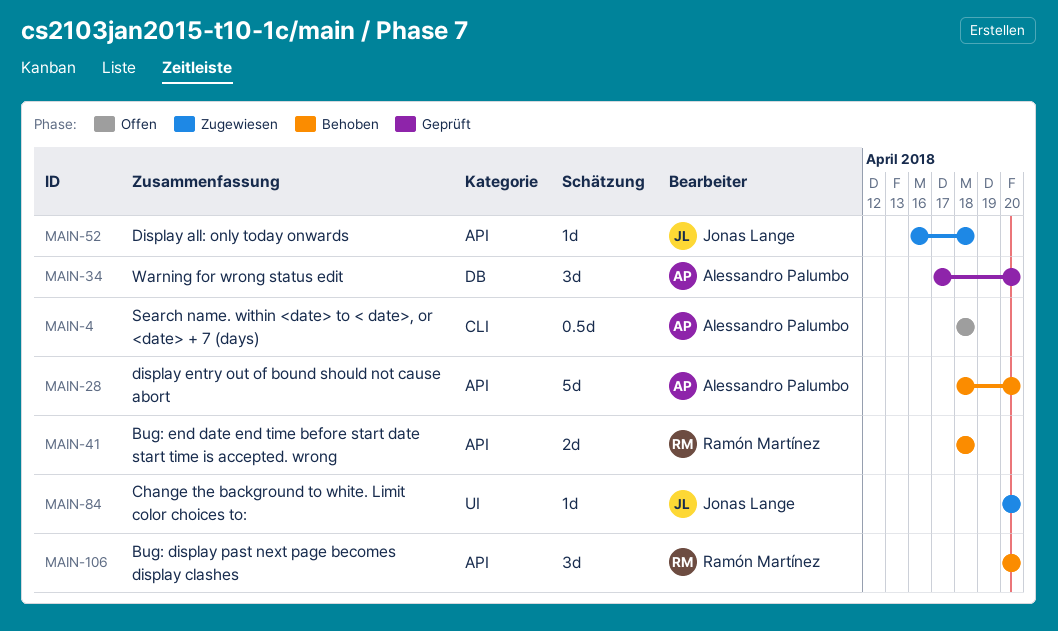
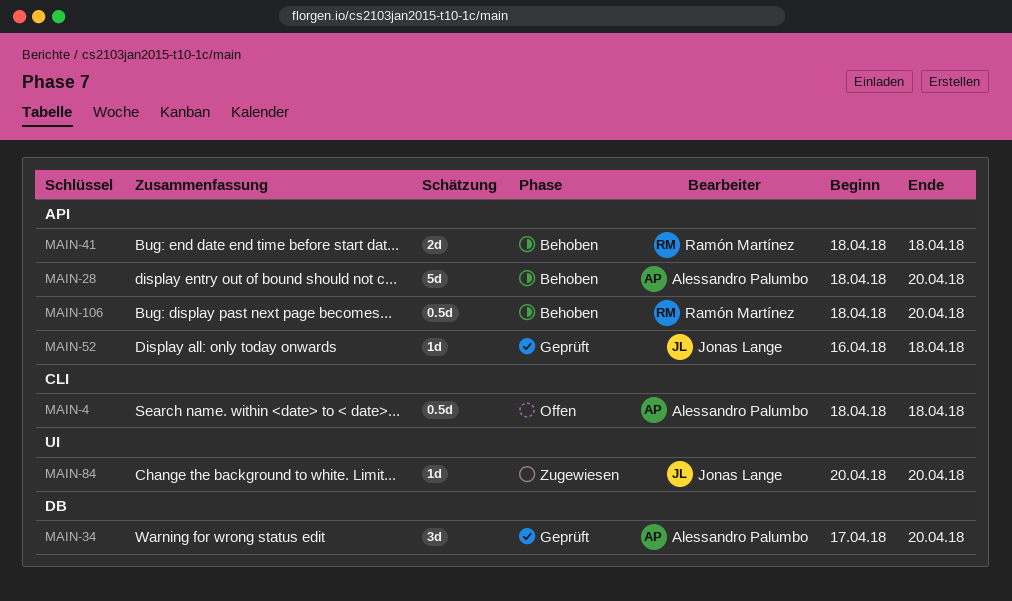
MAIN-52, status: Zugewiesen -> Geprüft
MAIN-106, estimate: 3d -> 0.5d
MAIN-106, start: Apr 20 -> Apr 18

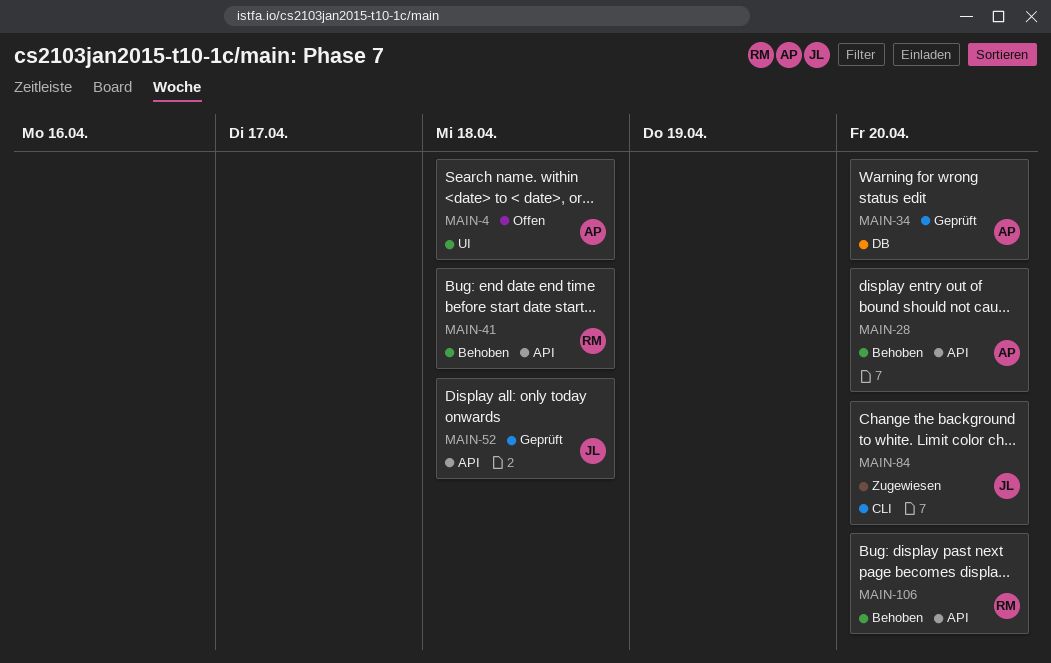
MAIN-4, label: CLI -> UI
MAIN-84, label: UI -> CLI

